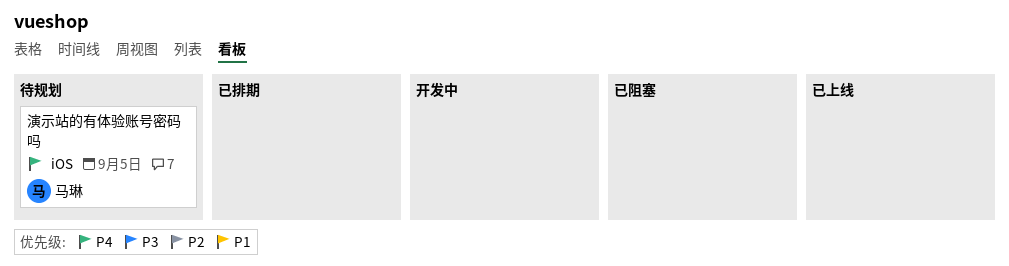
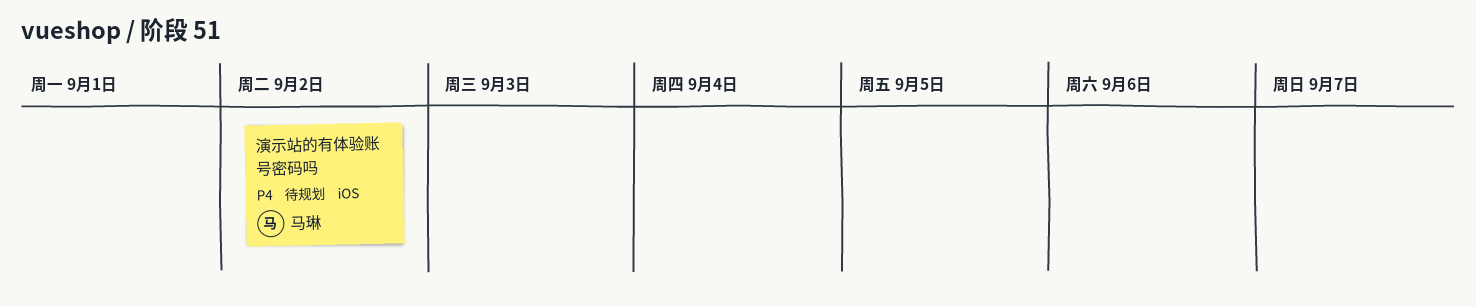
演示站的有体验账号密码吗, due: Sep 5 -> Sep 2

